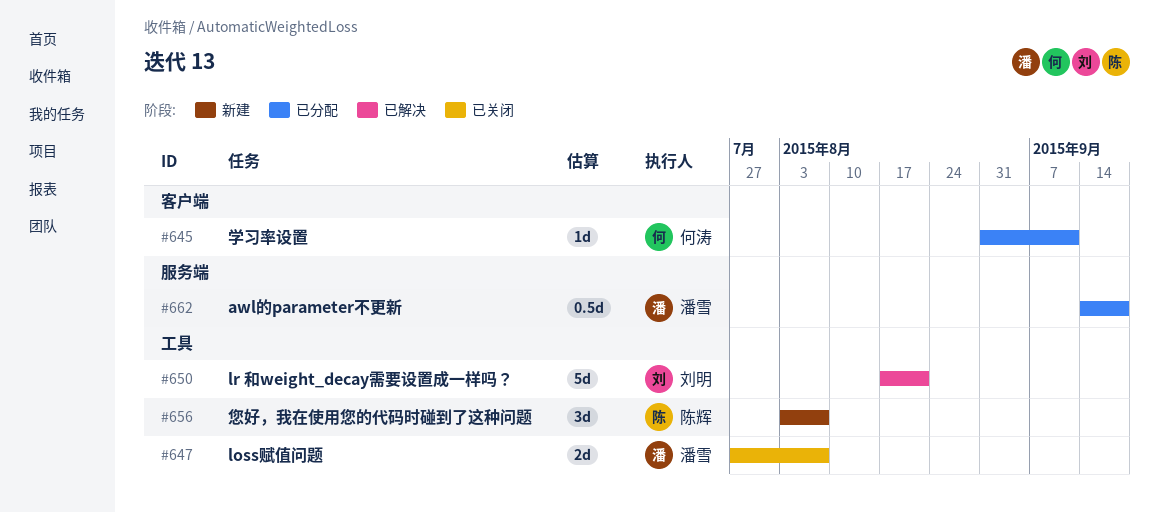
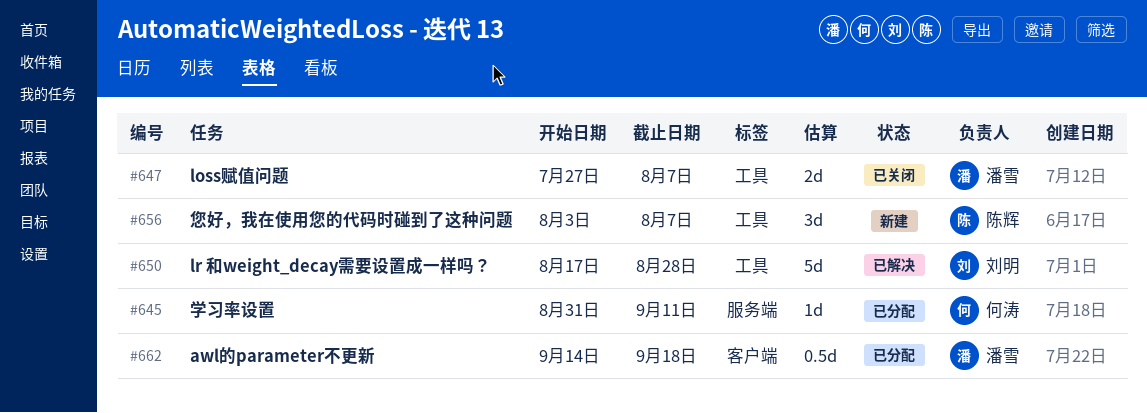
#645, label: 客户端 -> 服务端
#650, due: Aug 21 -> Aug 28
#662, label: 服务端 -> 客户端

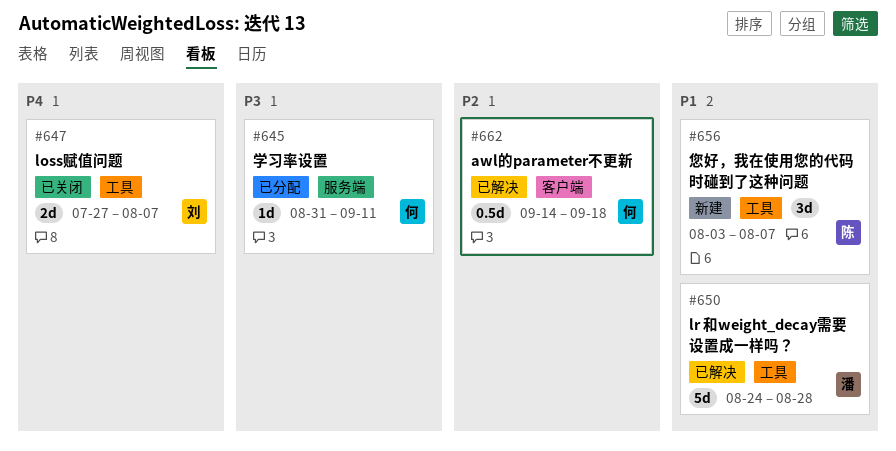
#647, owner: 潘雪 -> 刘明
#650, owner: 刘明 -> 潘雪
#650, start: Aug 17 -> Aug 24
#662, status: 已分配 -> 已解决
#662, owner: 潘雪 -> 何涛

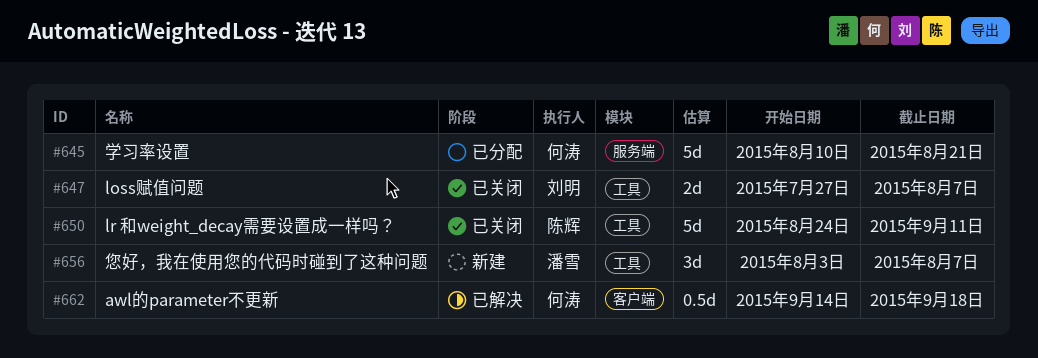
#645, estimate: 1d -> 5d
#645, start: Aug 31 -> Aug 10
#645, due: Sep 11 -> Aug 21
#650, status: 已解决 -> 已关闭
#650, owner: 潘雪 -> 陈辉
#650, due: Aug 28 -> Sep 11
#656, owner: 陈辉 -> 潘雪

